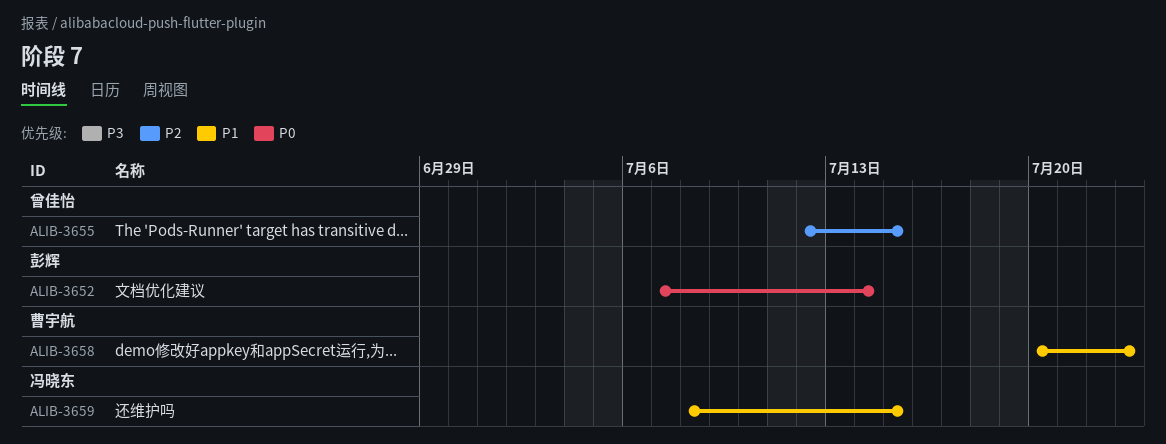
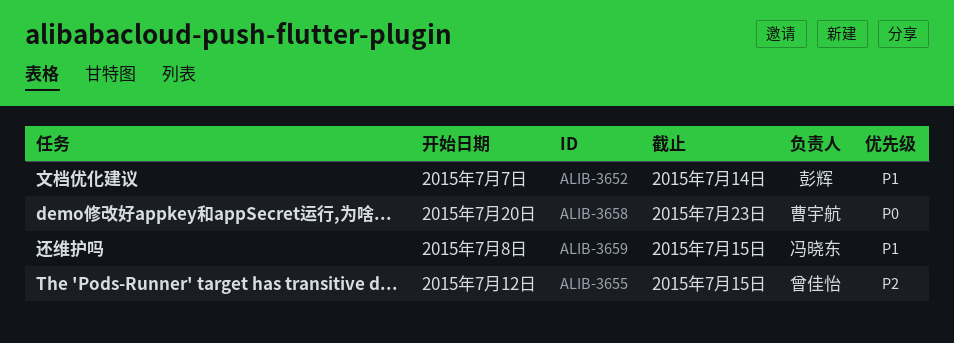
ALIB-3652, priority: P0 -> P1
ALIB-3658, priority: P1 -> P0

